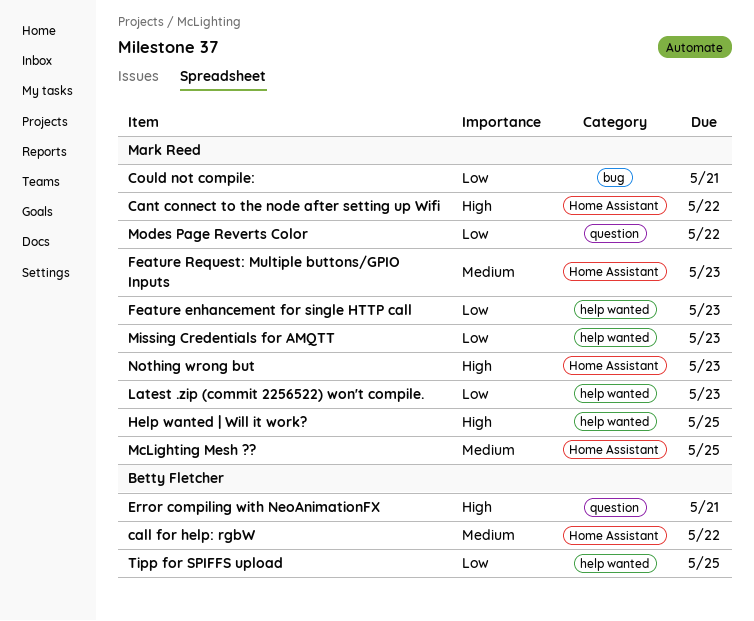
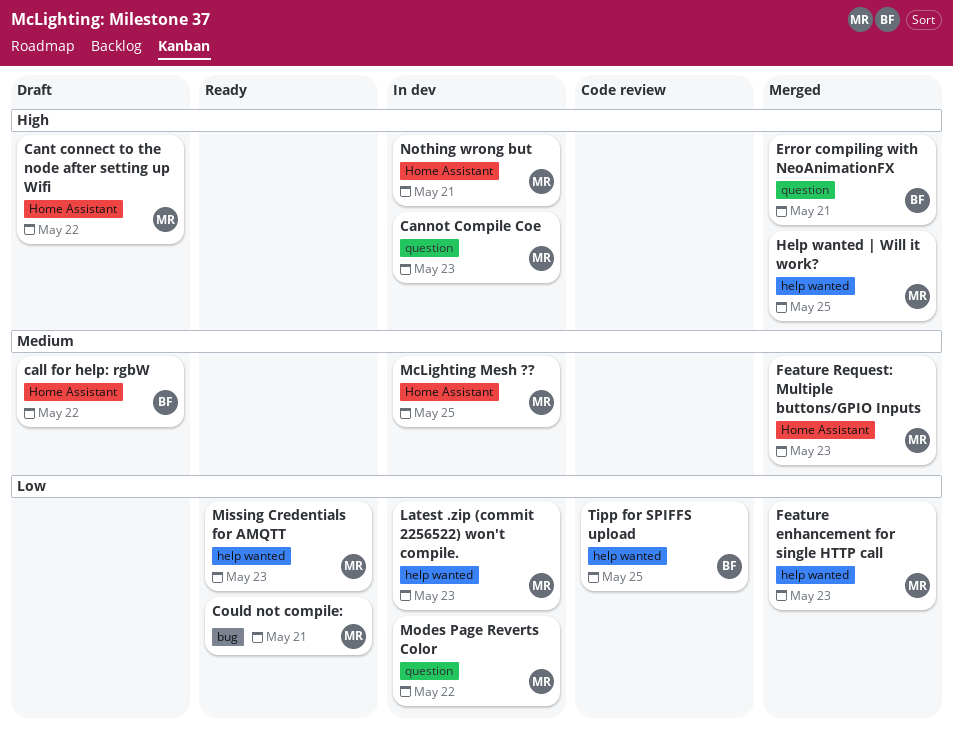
Cannot Compile Coe: none -> present
Nothing wrong but, due: May 23 -> May 21

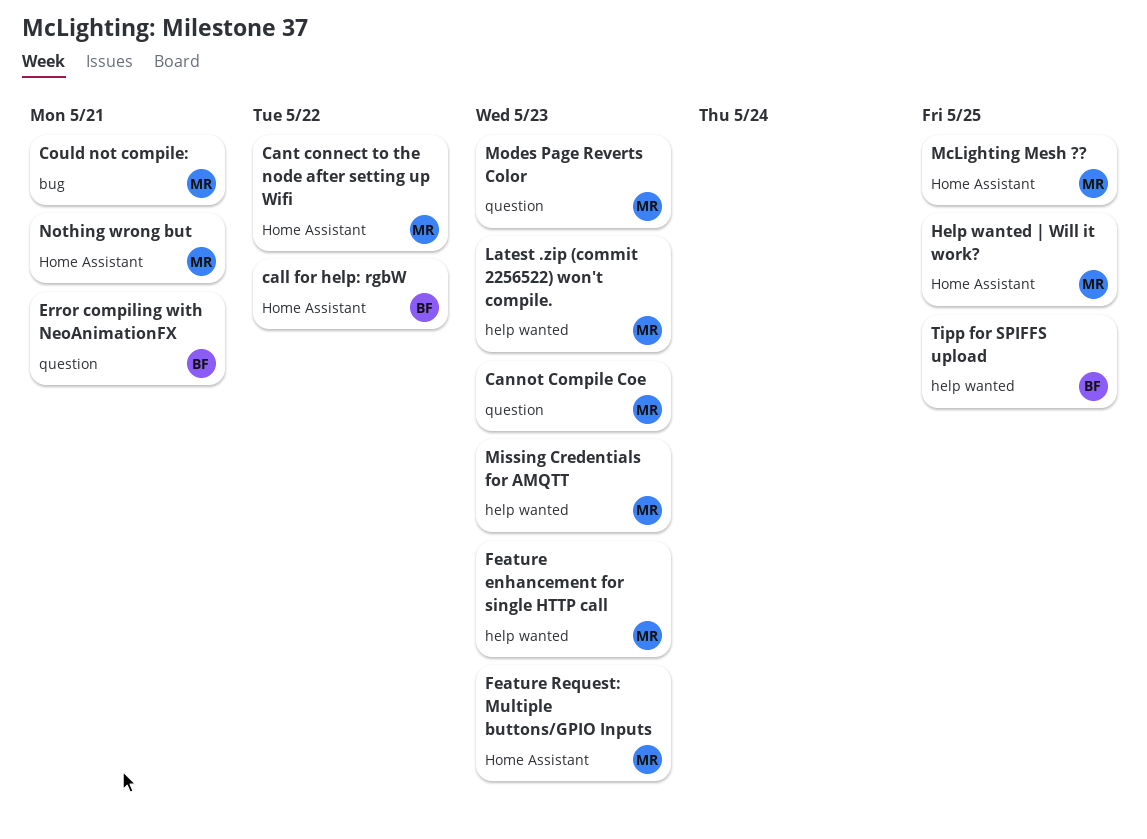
Help wanted | Will it work?, label: help wanted -> Home Assistant
Modes Page Reverts Color, due: May 22 -> May 23

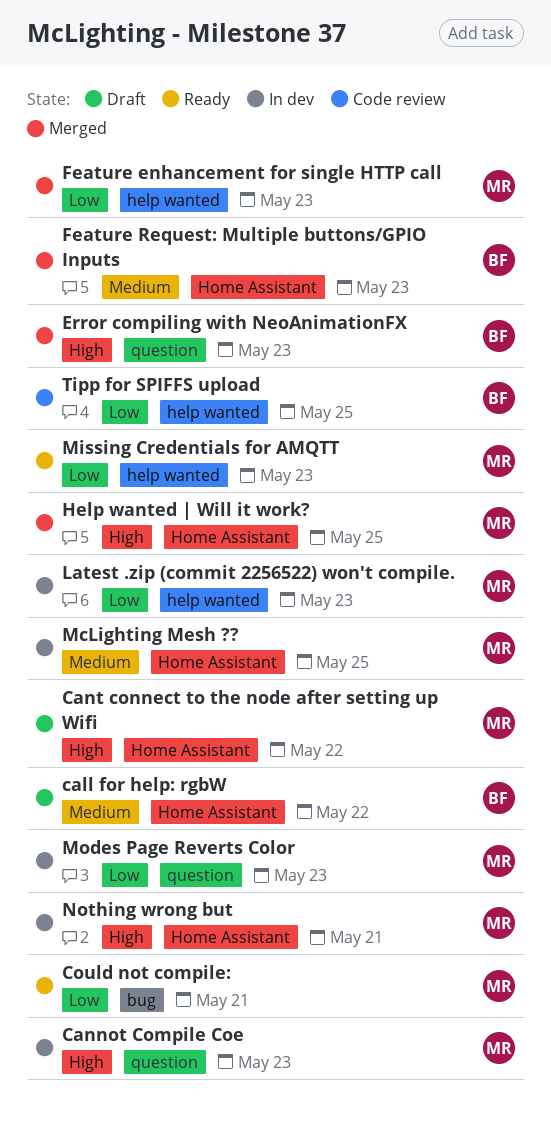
Error compiling with NeoAnimationFX, due: May 21 -> May 23
Feature Request: Multiple buttons/GPIO Inputs, owner: MR -> BF

